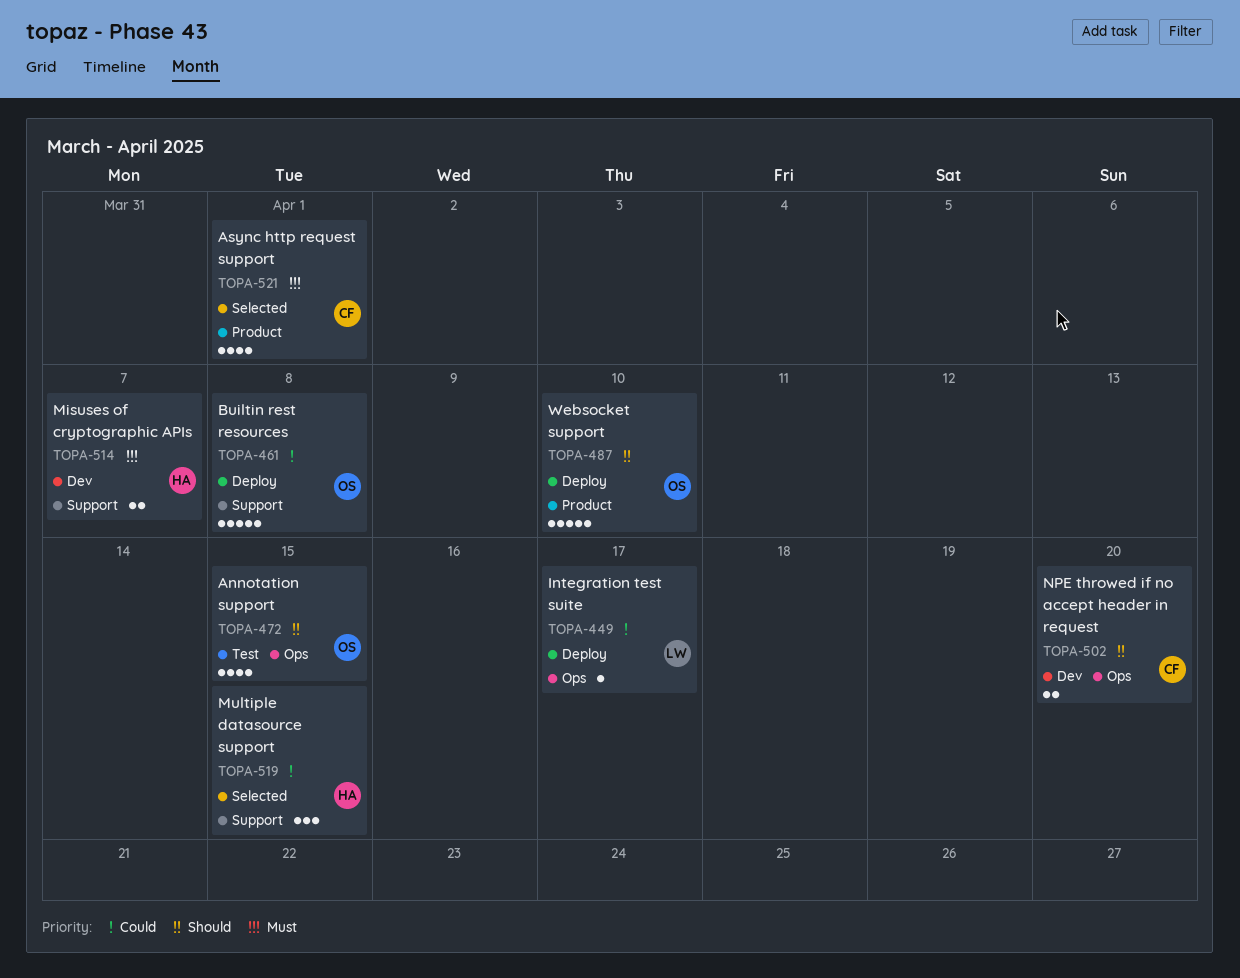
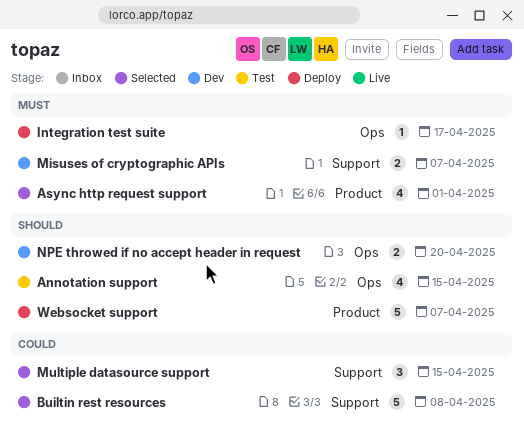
Builtin rest resources, status: Deploy -> Selected
Integration test suite, priority: Could -> Must
Websocket support, due: Apr 10 -> Apr 7

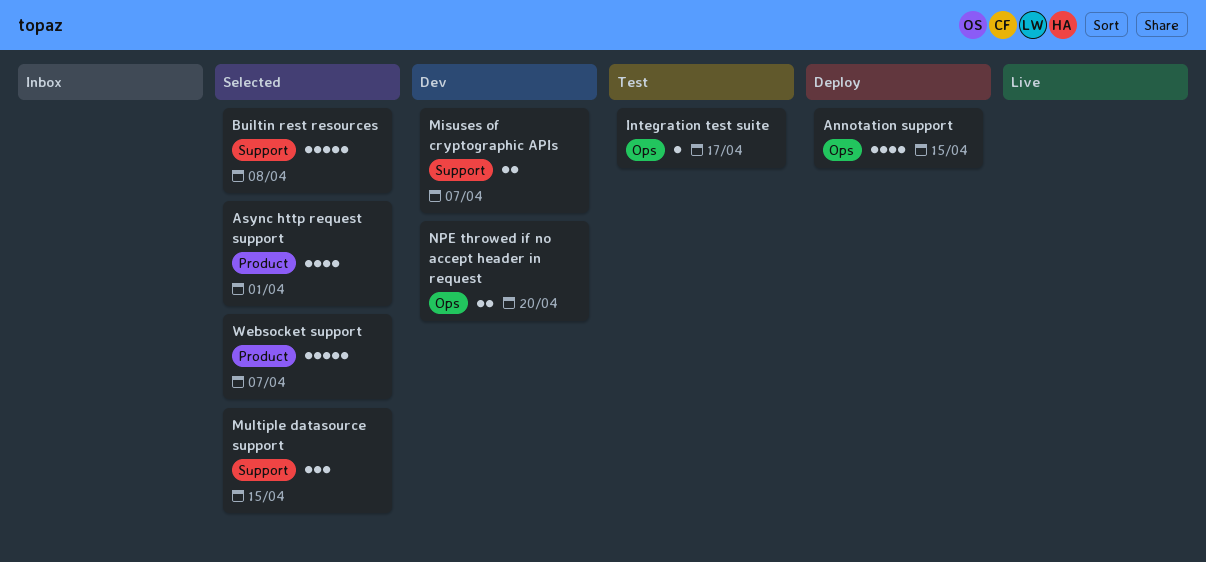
Annotation support, status: Test -> Deploy
Integration test suite, status: Deploy -> Test
Websocket support, status: Deploy -> Selected

